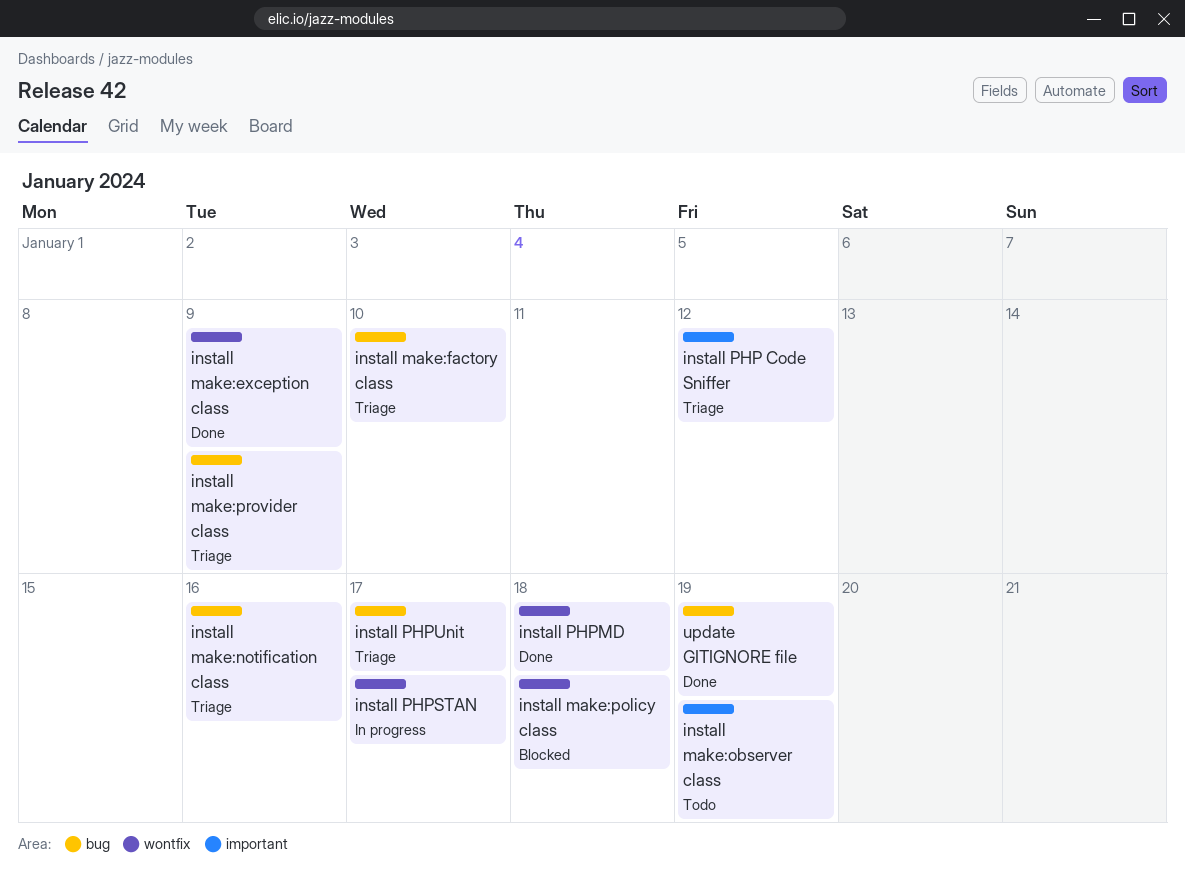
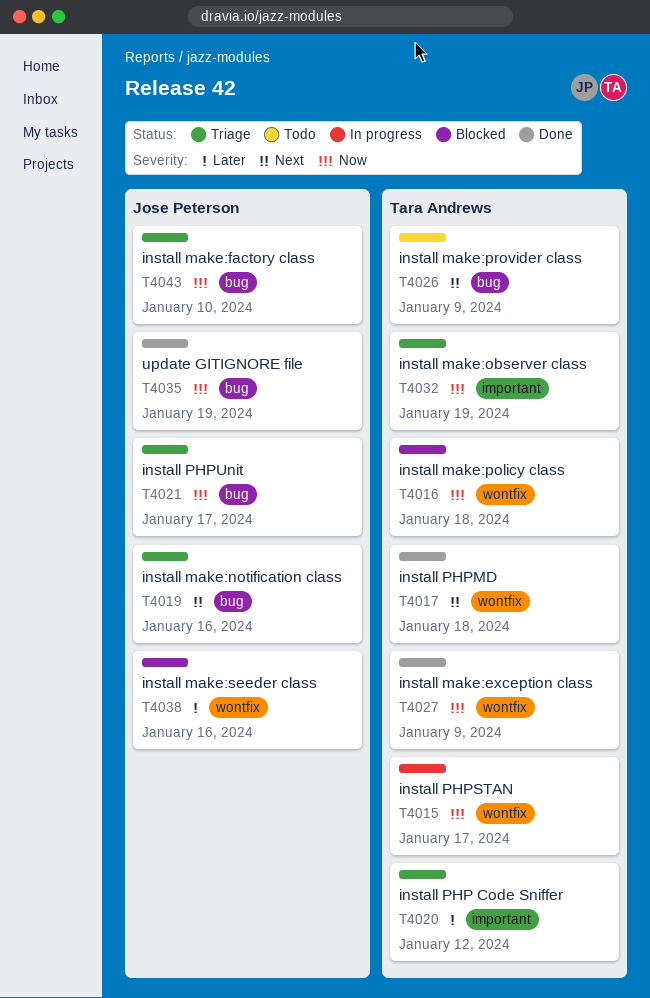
install make:observer class, status: Todo -> Triage
install make:provider class, status: Triage -> Todo
install make:seeder class: none -> present

